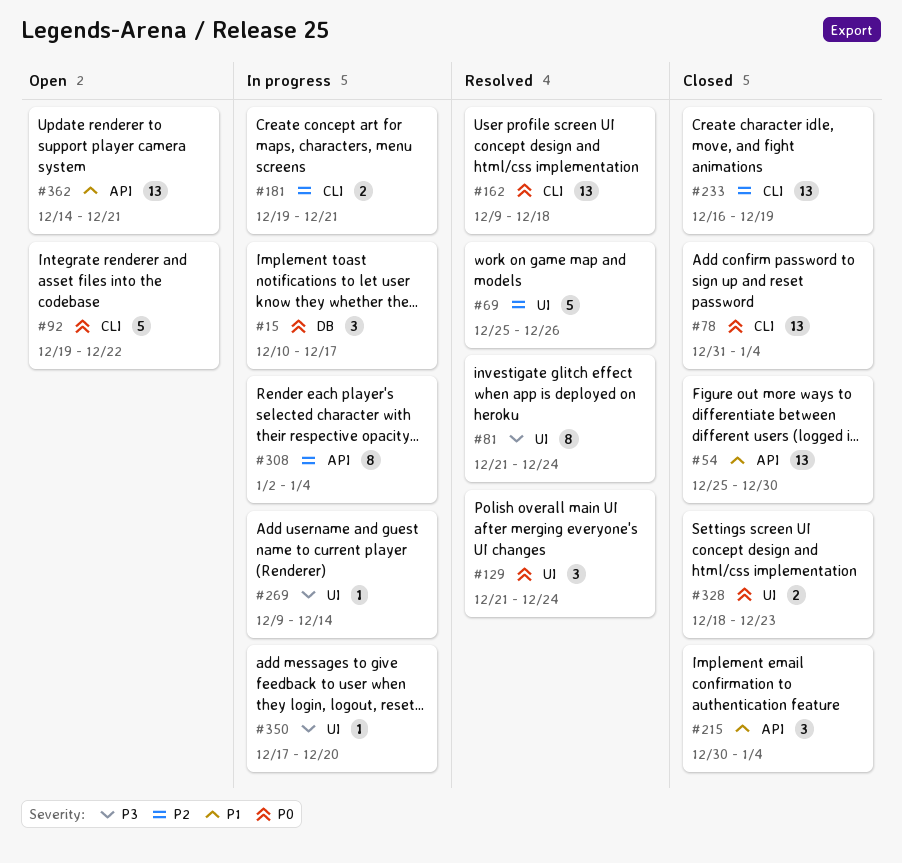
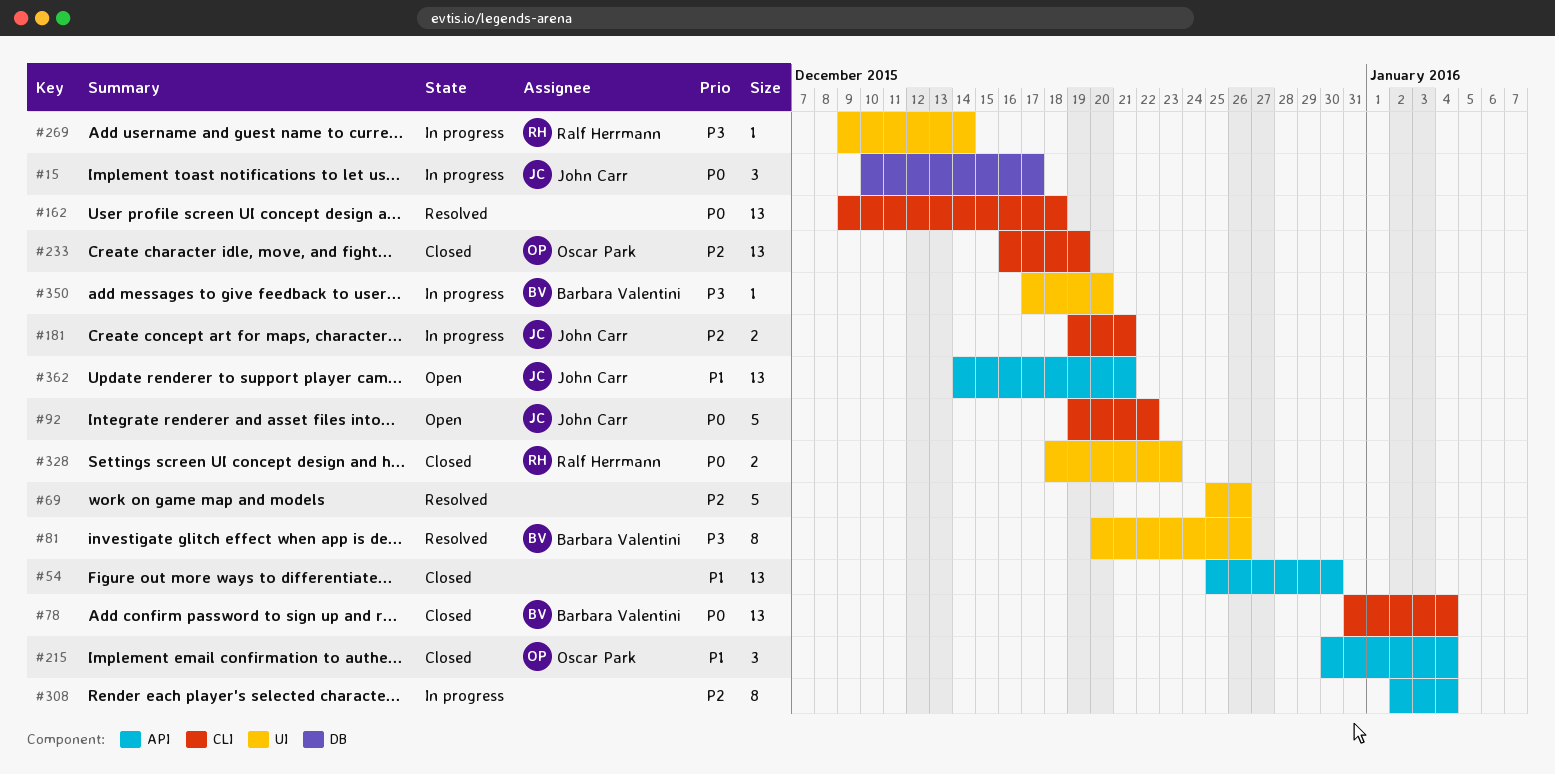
#81, start: Dec 21 -> Dec 20
#81, due: Dec 24 -> Dec 26
#129: present -> none

